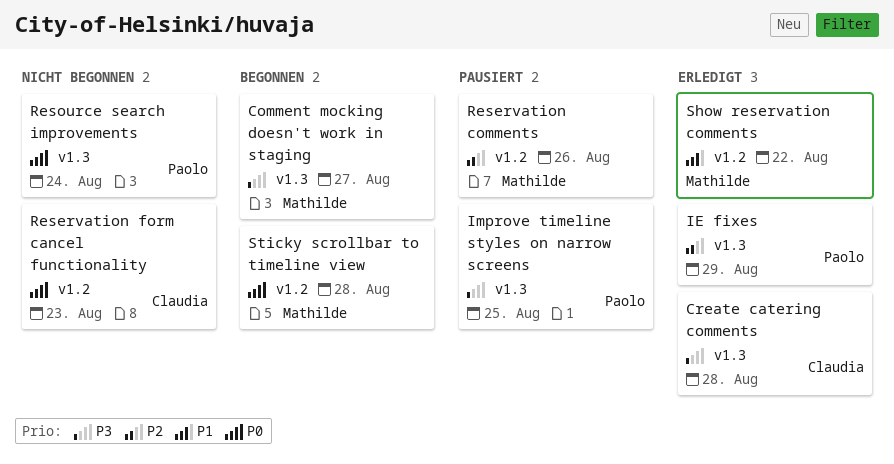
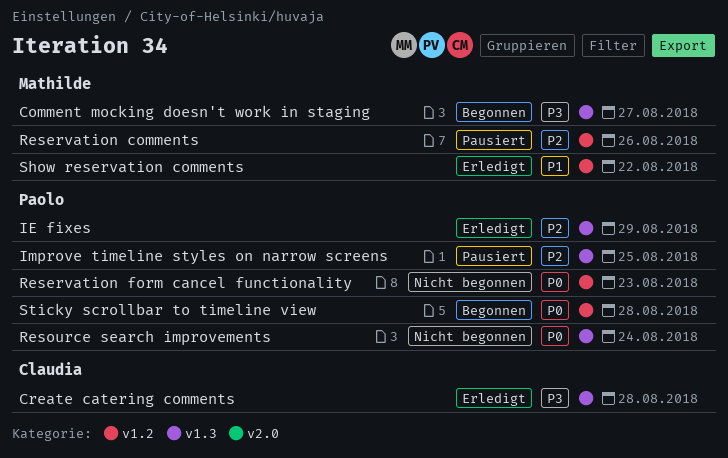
Improve timeline styles on narrow screens, priority: P3 -> P2
Reservation form cancel functionality, owner: Claudia -> Paolo
Sticky scrollbar to timeline view, owner: Mathilde -> Paolo

